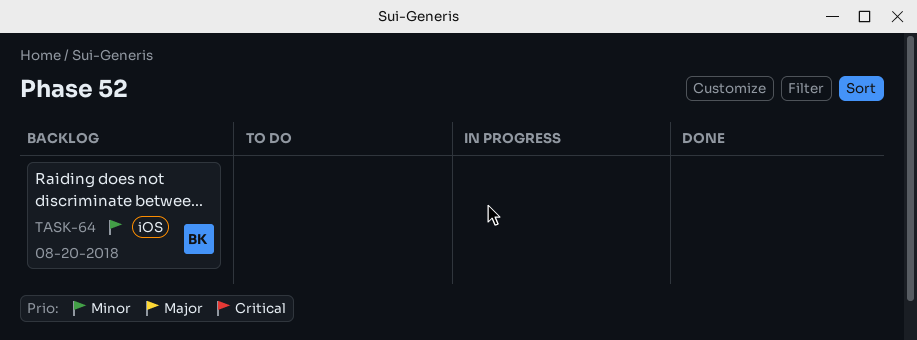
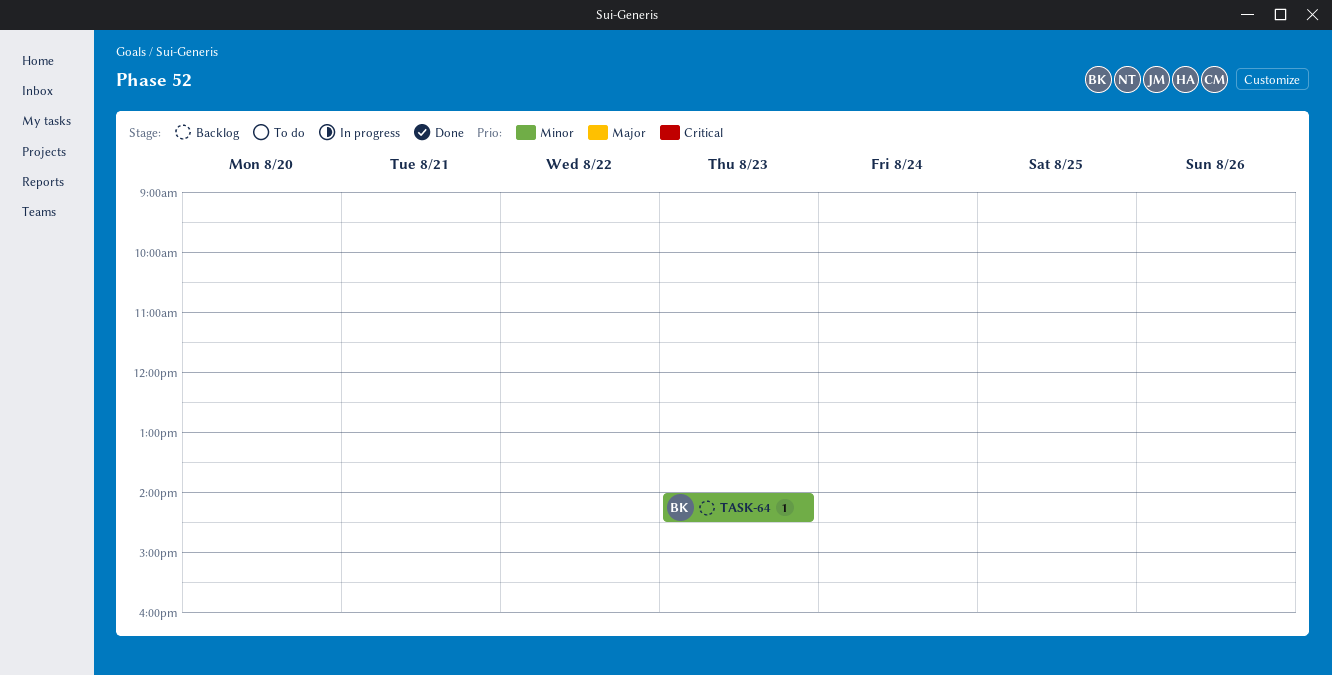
TASK-64, day: Aug 20 -> Aug 23

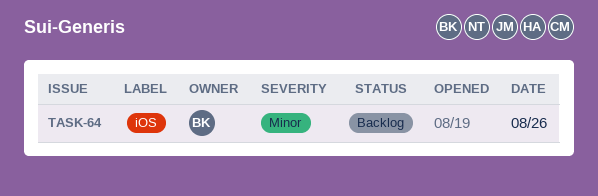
TASK-64, day: Aug 23 -> Aug 26

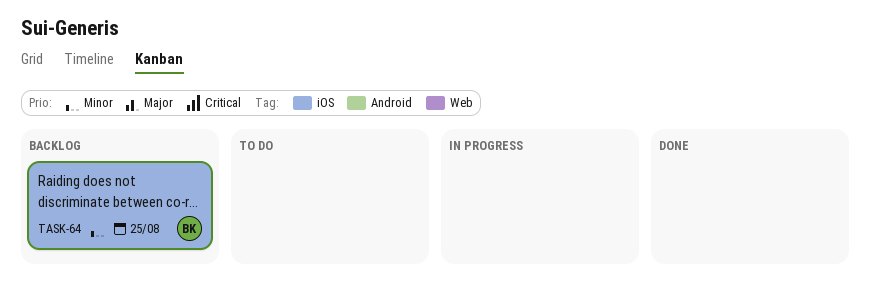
TASK-64, day: Aug 26 -> Aug 25

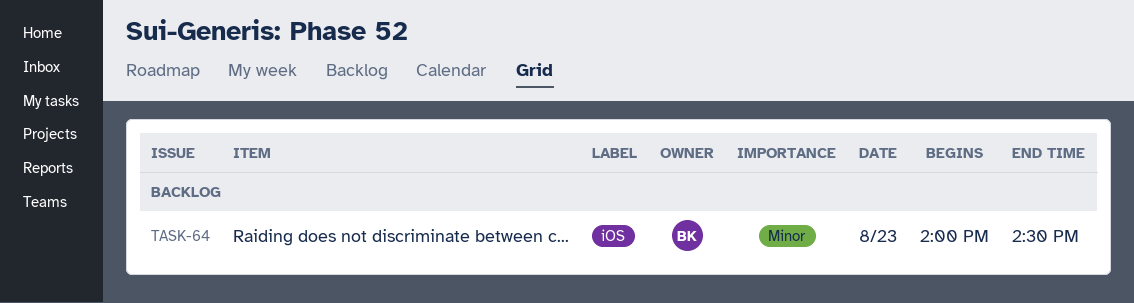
TASK-64, day: Aug 25 -> Aug 23

